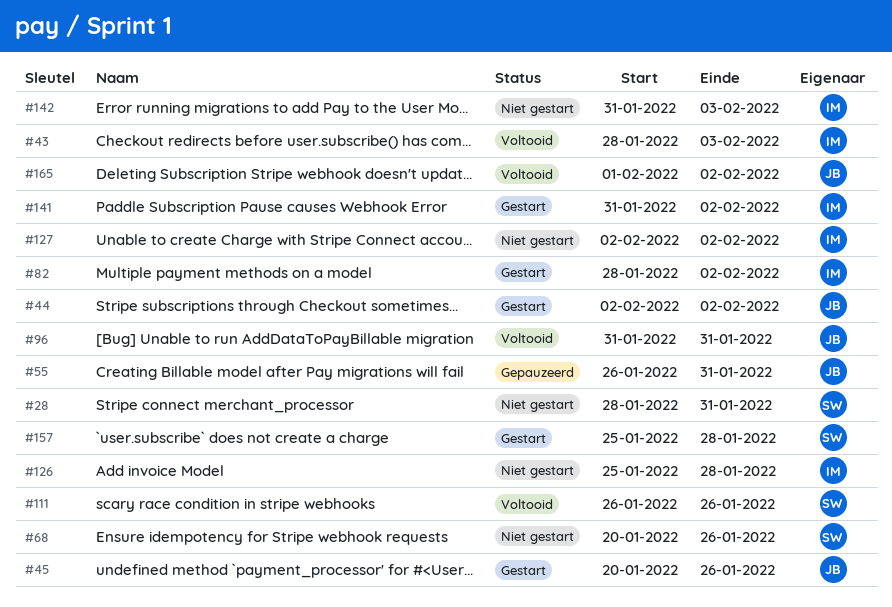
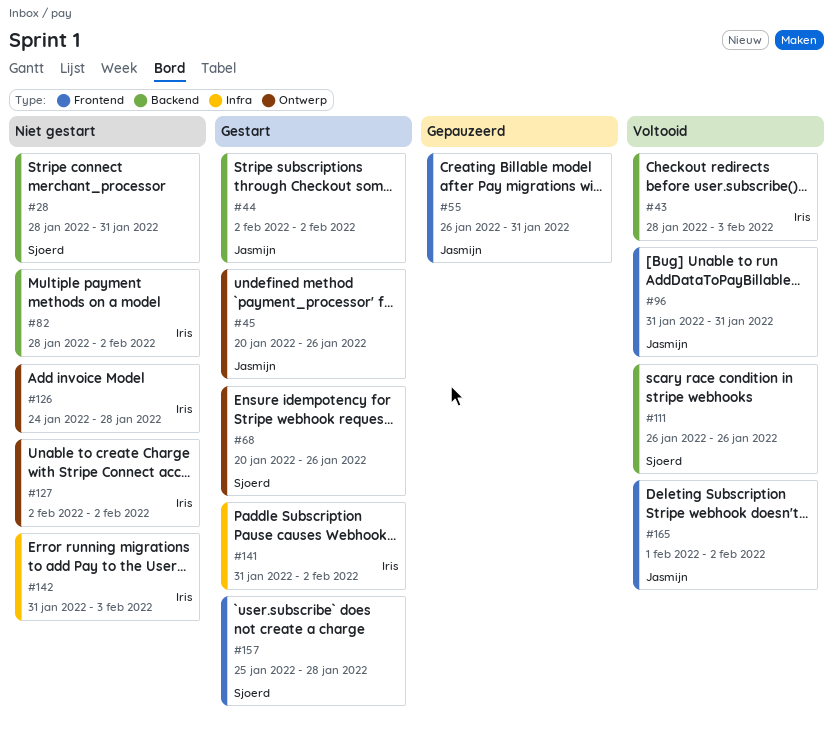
#68, status: Niet gestart -> Gestart
#82, status: Gestart -> Niet gestart
#126, start: Jan 25 -> Jan 24

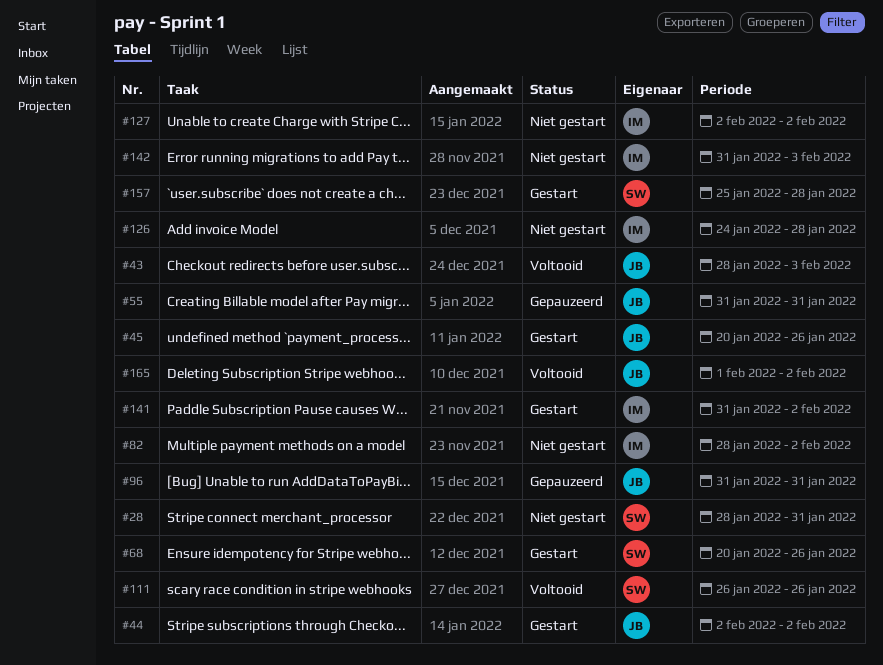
#43, owner: Iris -> Jasmijn
#55, start: Jan 26 -> Jan 31
#96, status: Voltooid -> Gepauzeerd

